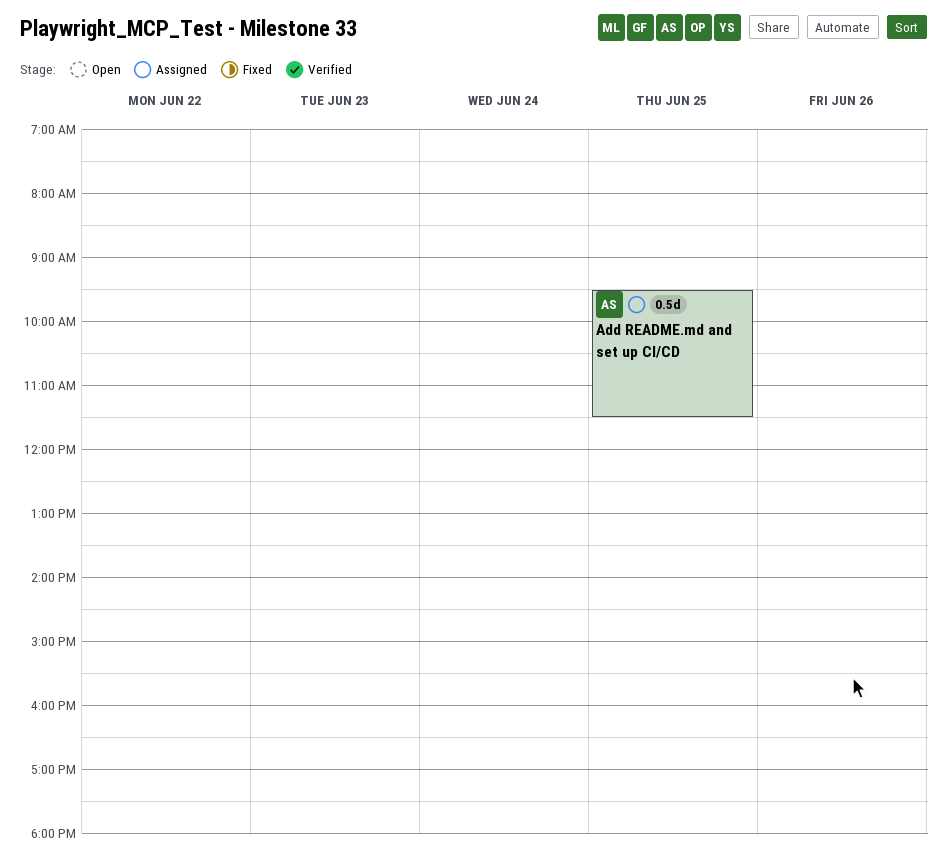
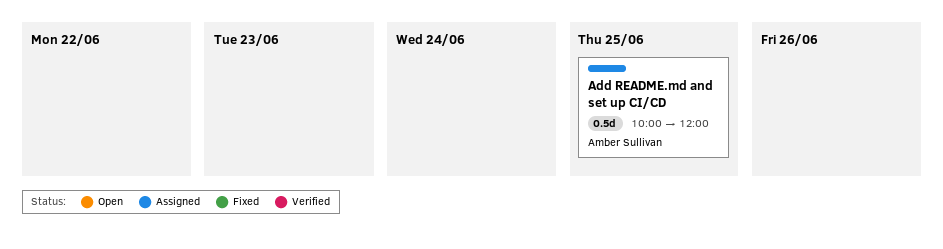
Add README.md and set up CI/CD, begins: 09:30 -> 10:00
Add README.md and set up CI/CD, ends: 11:30 -> 12:00

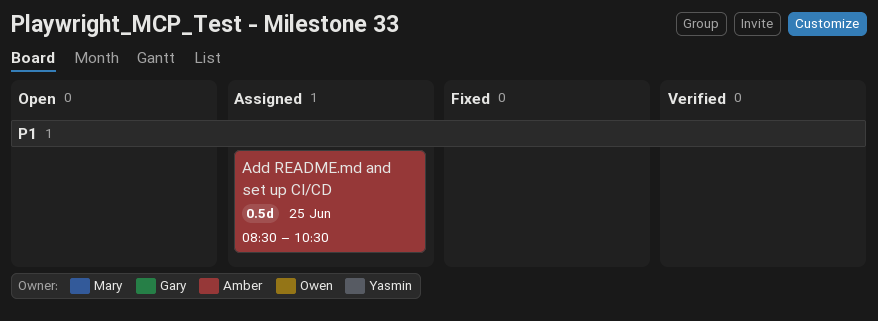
Add README.md and set up CI/CD, begins: 10:00 -> 08:30
Add README.md and set up CI/CD, ends: 12:00 -> 10:30

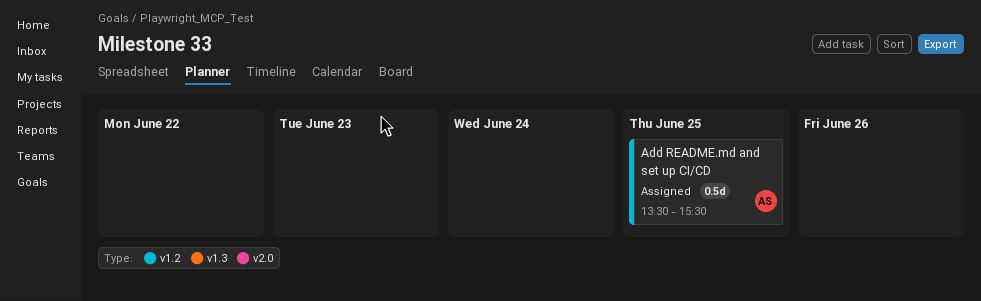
Add README.md and set up CI/CD, begins: 08:30 -> 13:30
Add README.md and set up CI/CD, ends: 10:30 -> 15:30

